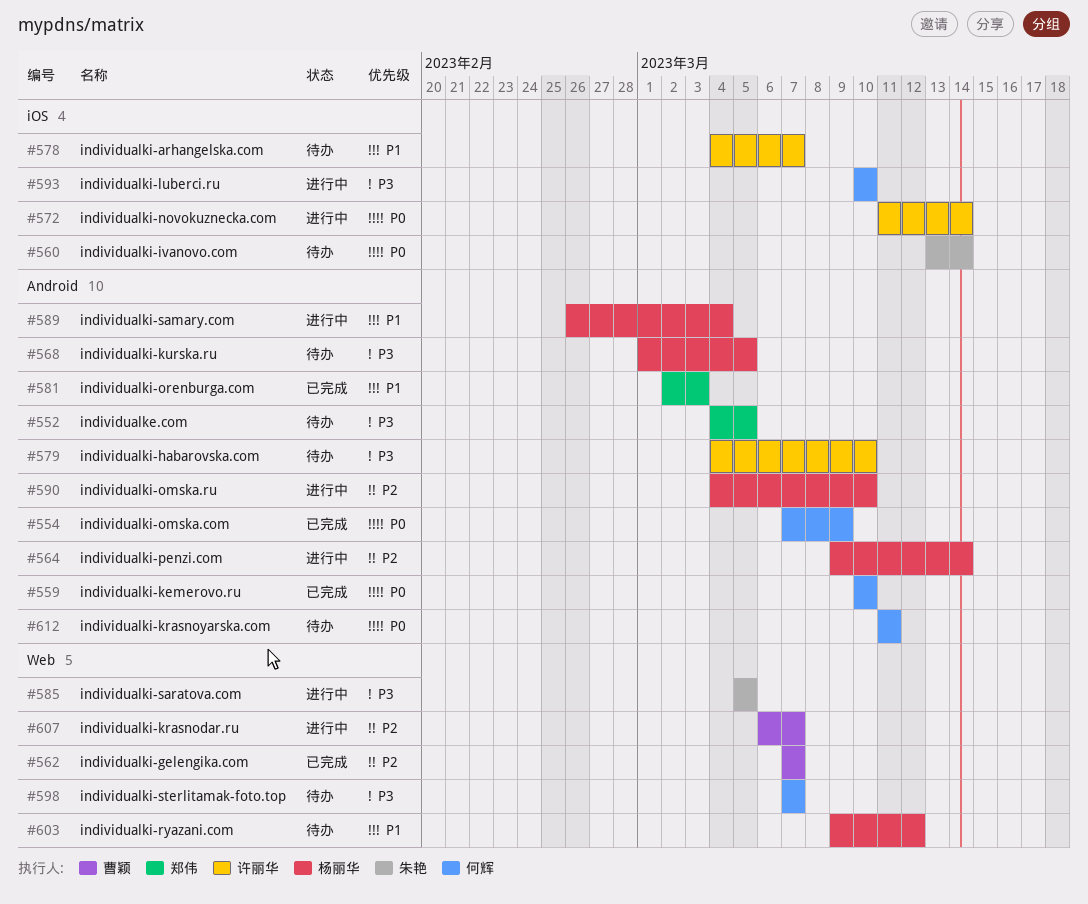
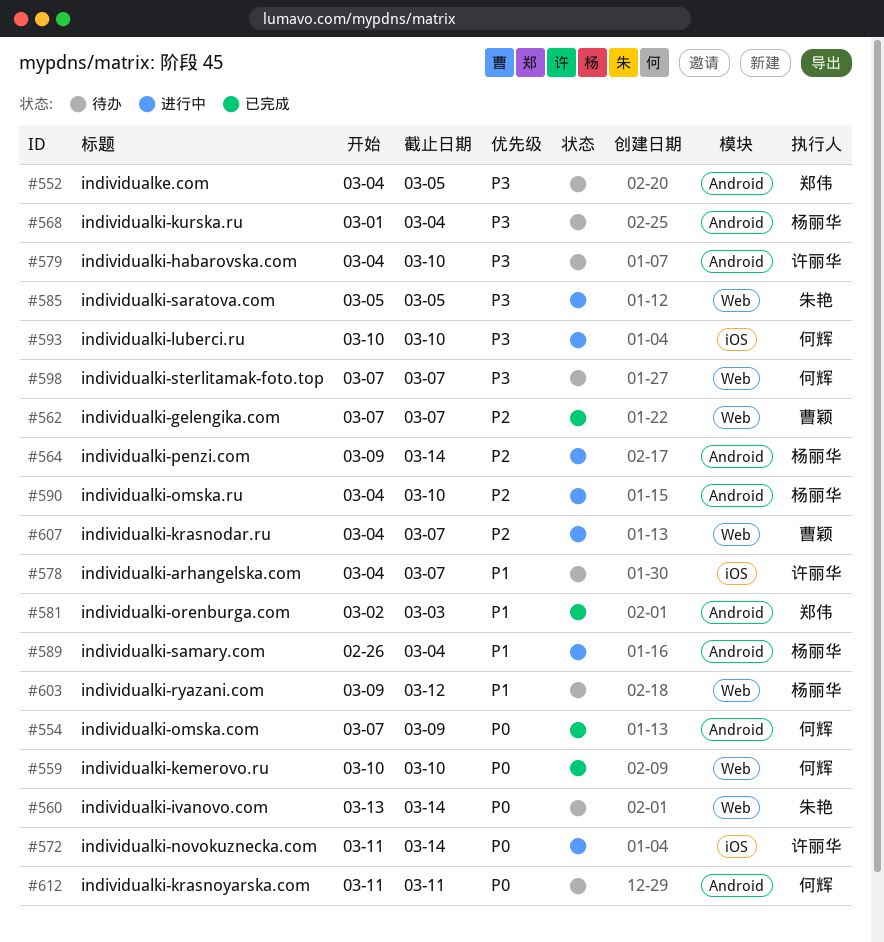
#559, label: Android -> Web
#560, label: iOS -> Web
#568, due: Mar 5 -> Mar 4
#607, start: Mar 6 -> Mar 4

